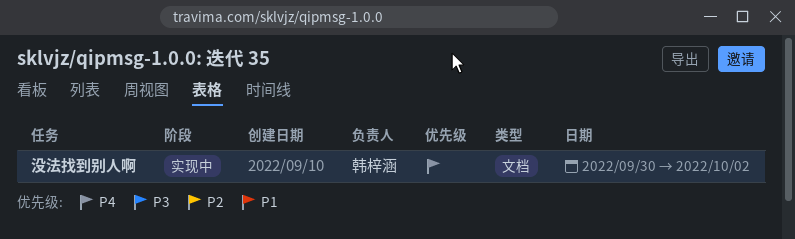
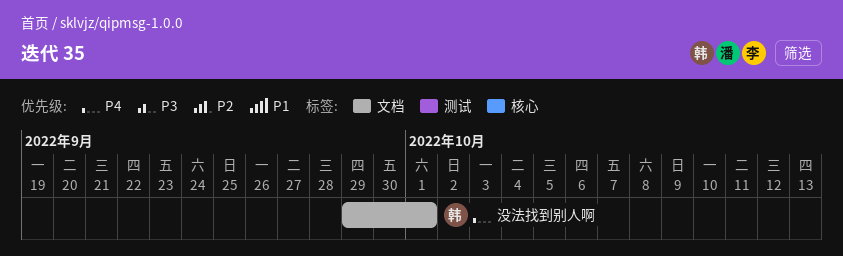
没法找到别人啊, start: Sep 30 -> Sep 29
没法找到别人啊, due: Oct 2 -> Oct 1

